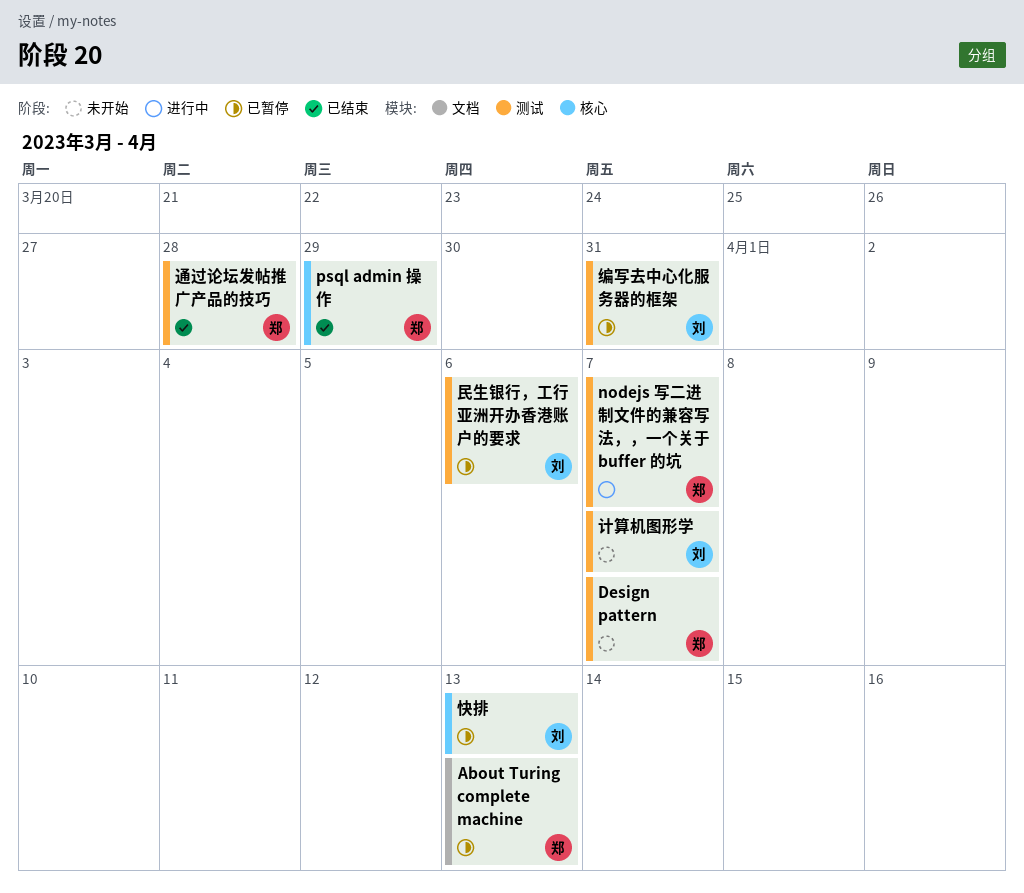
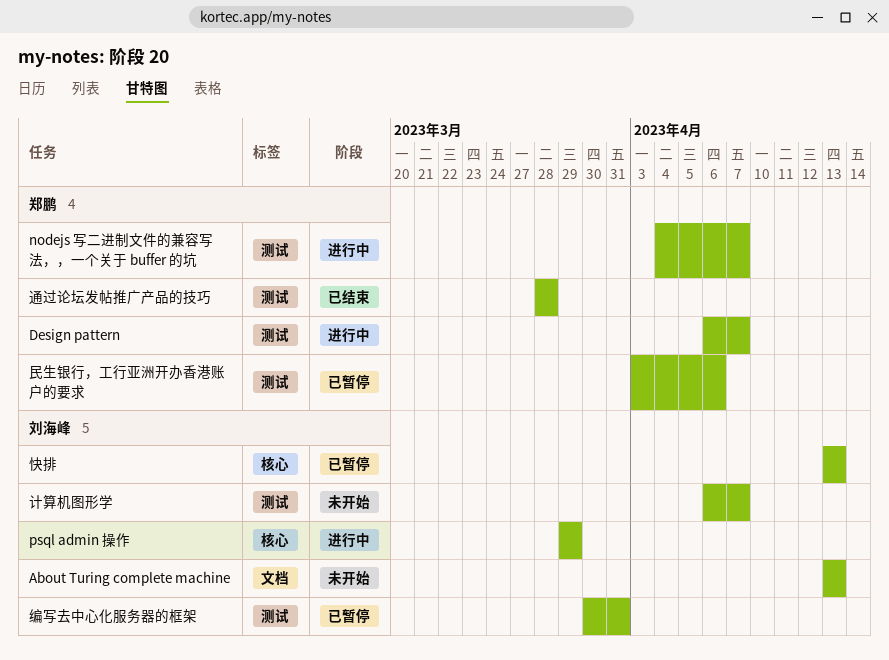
About Turing complete machine, status: 已暂停 -> 未开始
About Turing complete machine, owner: 郑鹏 -> 刘海峰
Design pattern, status: 未开始 -> 进行中
psql admin 操作, status: 已结束 -> 进行中
psql admin 操作, owner: 郑鹏 -> 刘海峰
民生银行，工行亚洲开办香港账户的要求, owner: 刘海峰 -> 郑鹏

